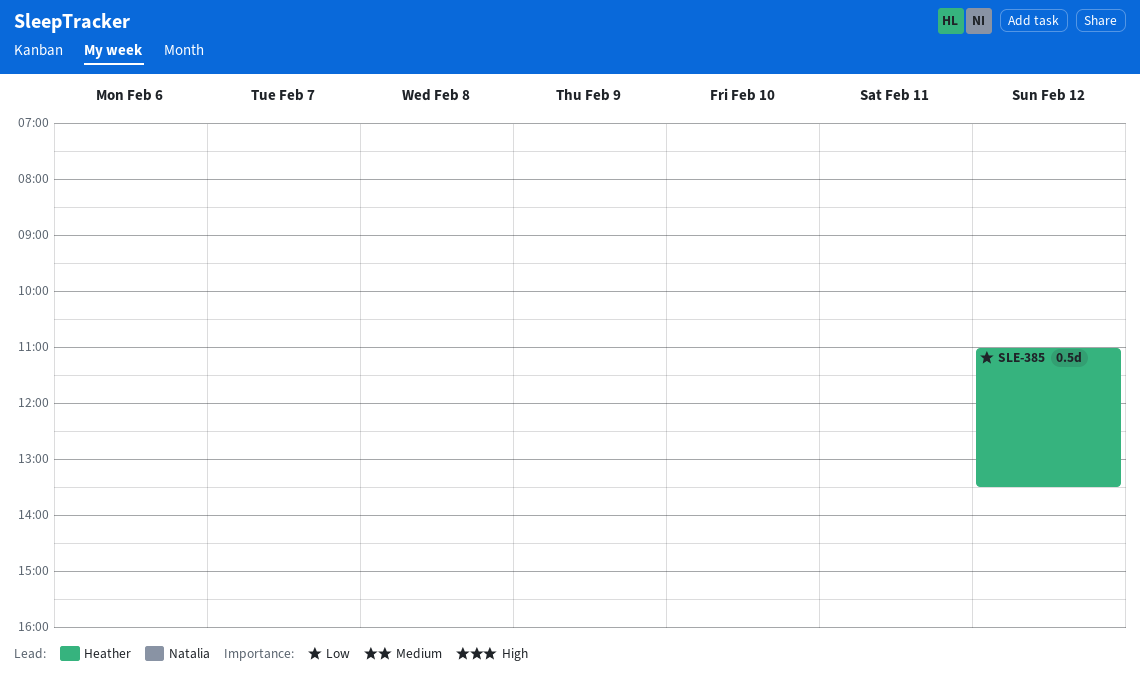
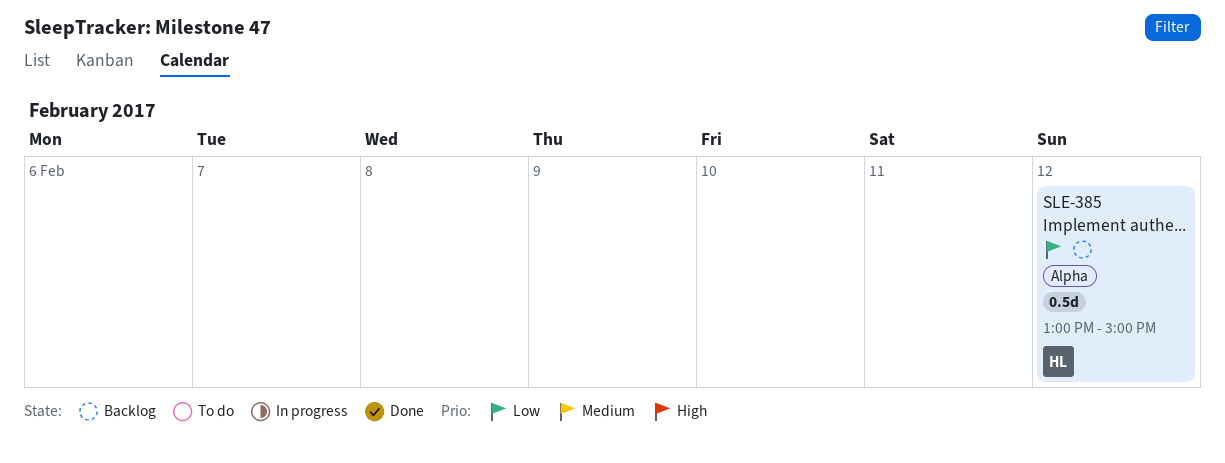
SLE-385, begins: 11:00 -> 13:00
SLE-385, ends: 13:30 -> 15:00

